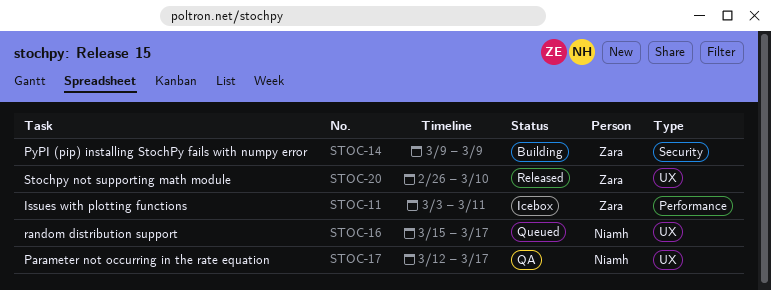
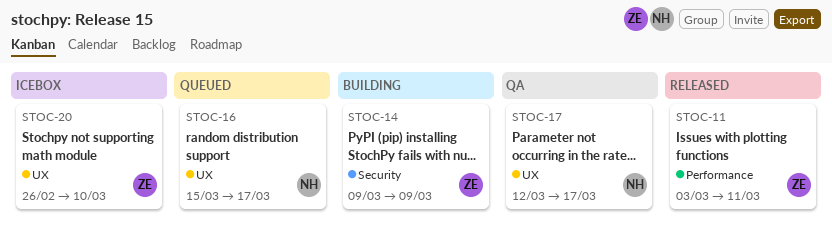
STOC-11, status: Icebox -> Released
STOC-20, status: Released -> Icebox

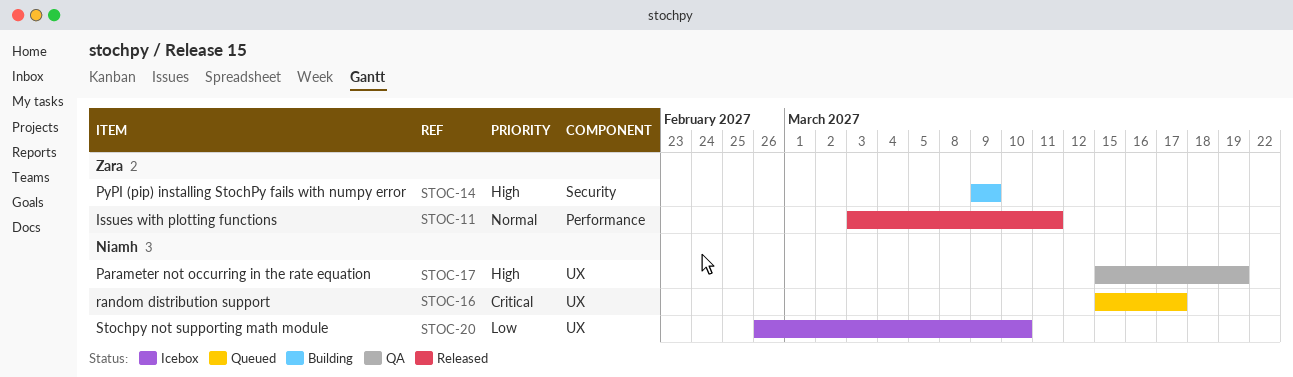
STOC-17, start: Mar 12 -> Mar 15
STOC-17, due: Mar 17 -> Mar 19
STOC-20, owner: Zara -> Niamh

